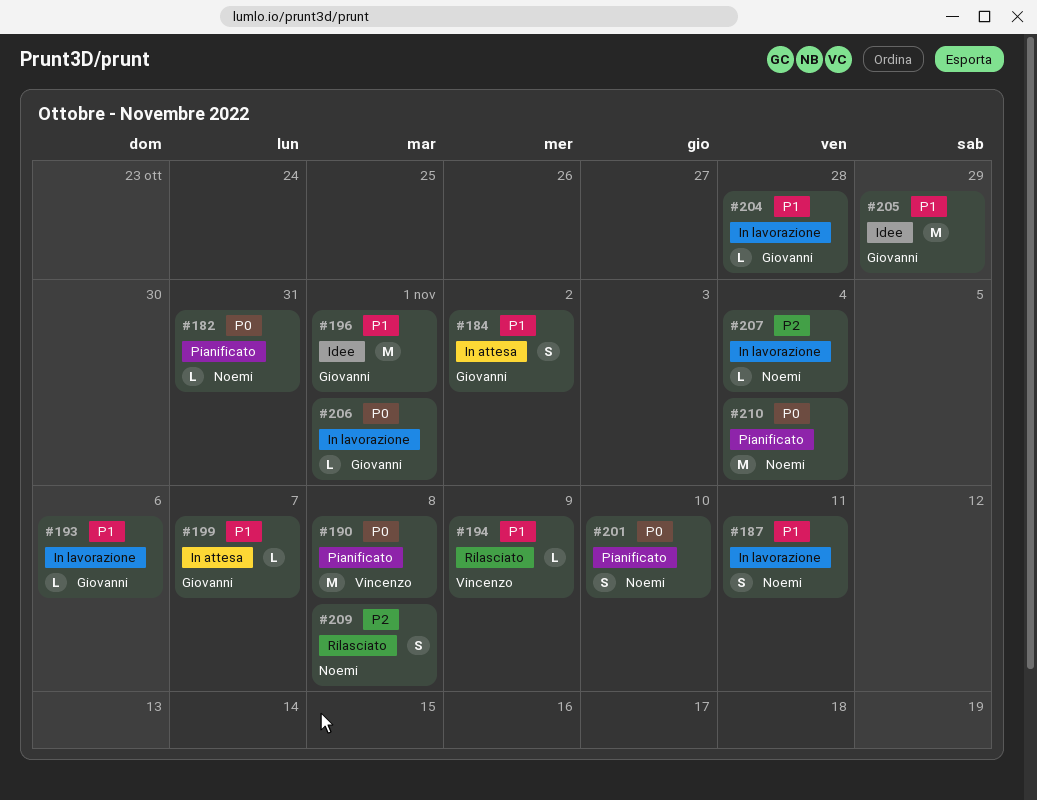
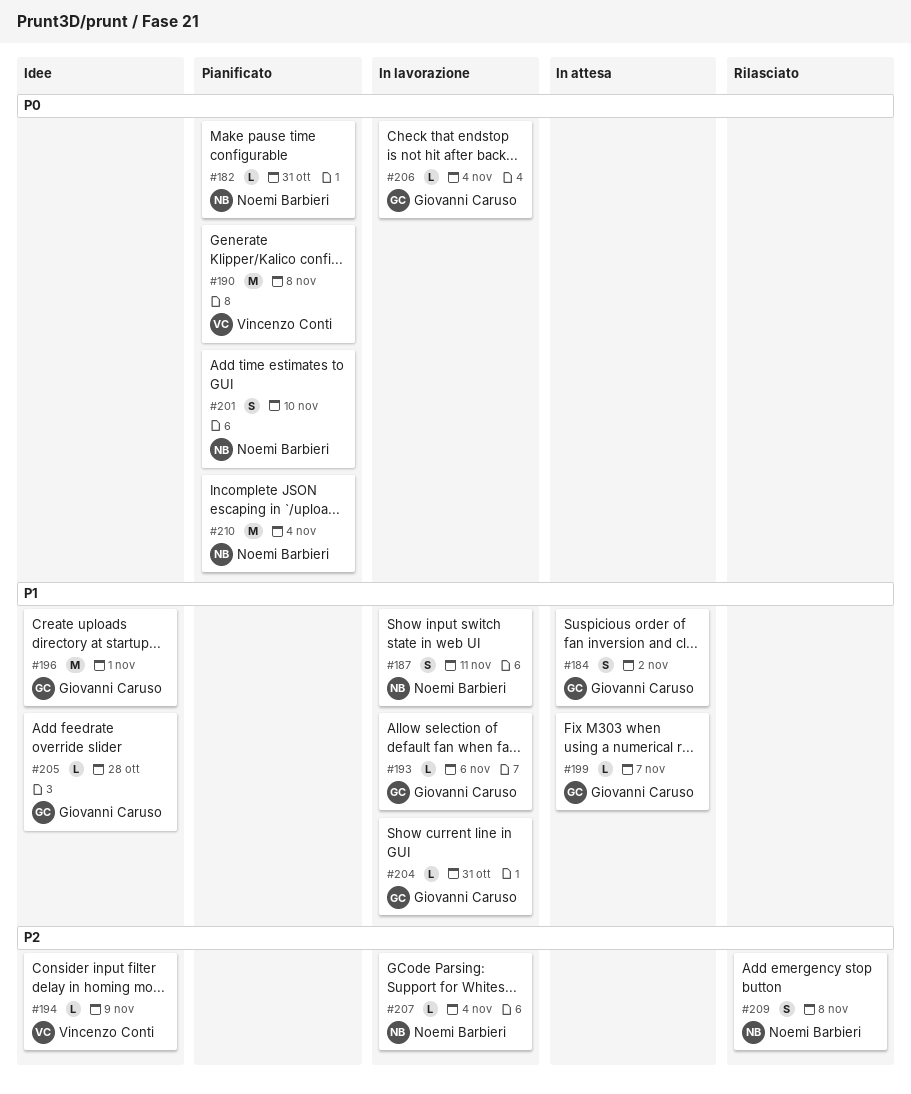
#194, status: Rilasciato -> Idee
#194, priority: P1 -> P2
#204, due: Oct 28 -> Oct 31
#205, estimate: M -> L
#205, due: Oct 29 -> Oct 28
#206, due: Nov 1 -> Nov 4

